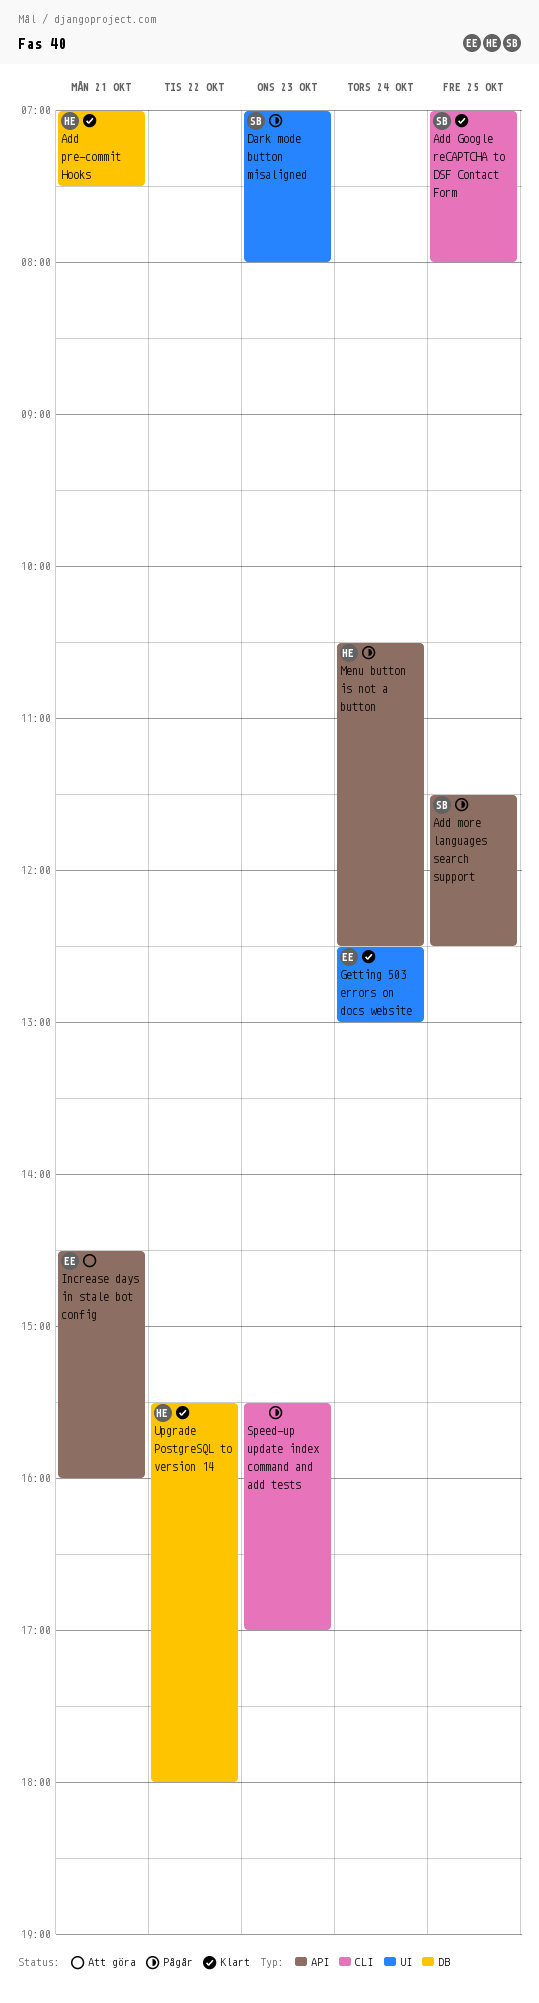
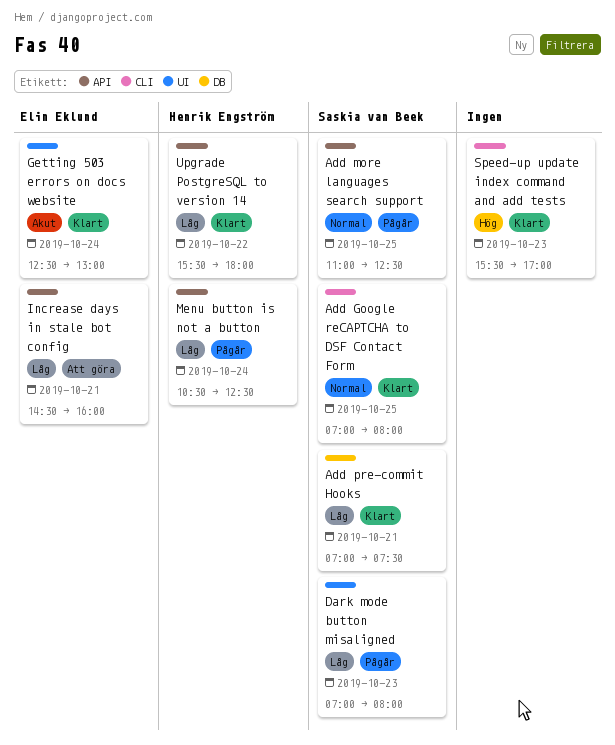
Add more languages search support, begins: 11:30 -> 11:00
Add pre-commit Hooks, owner: Henrik Engström -> Saskia van Beek
Speed-up update index command and add tests, status: Pågår -> Klart
Upgrade PostgreSQL to version 14, label: DB -> API

